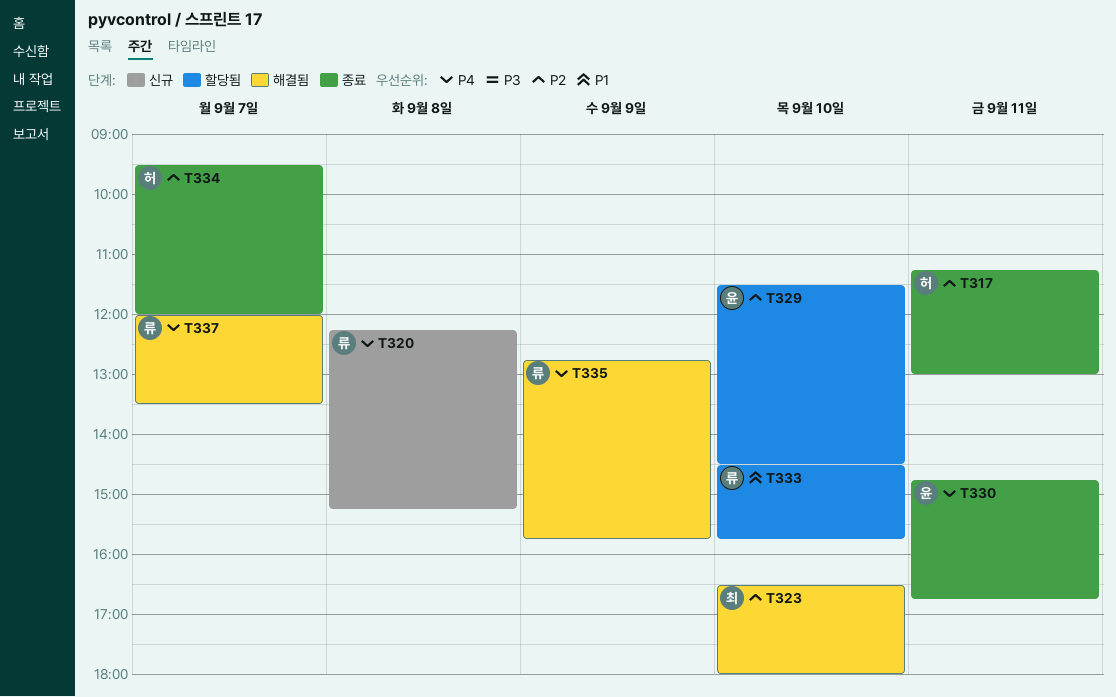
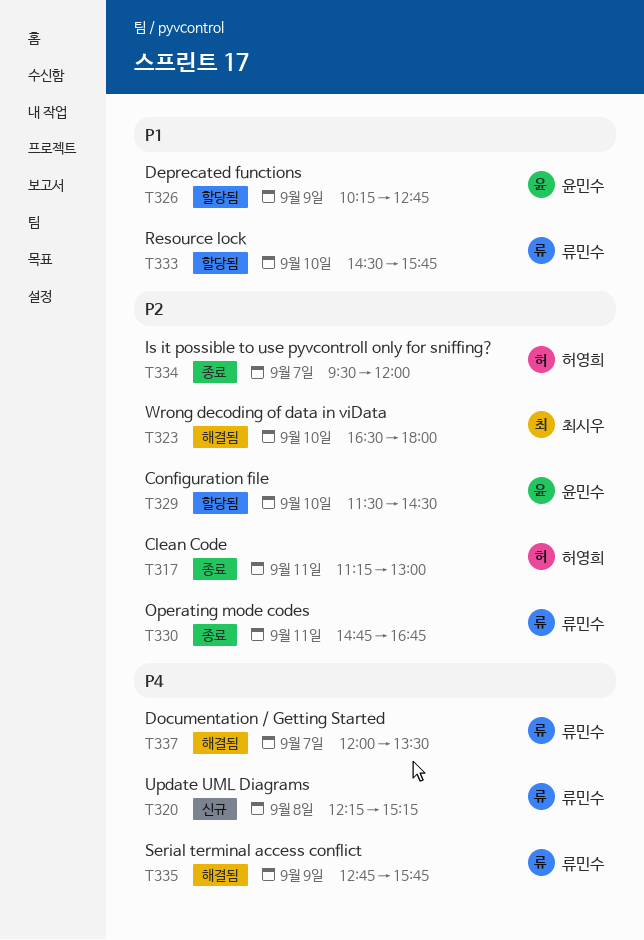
T326: none -> present
T330, owner: 윤민수 -> 류민수
T330, priority: P4 -> P2

